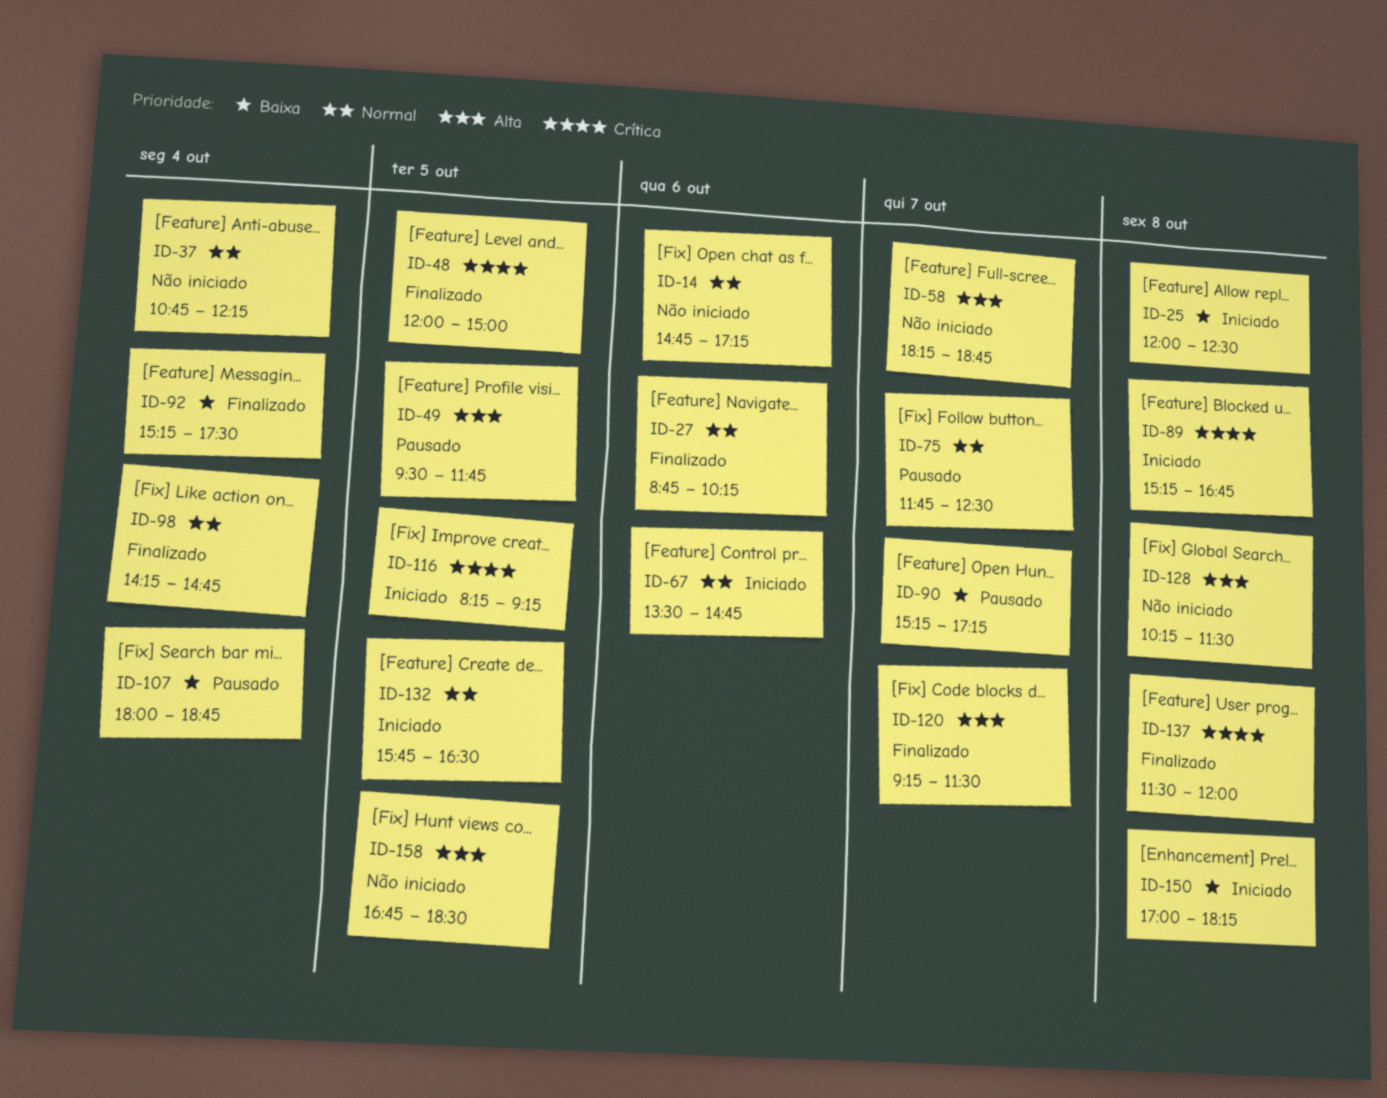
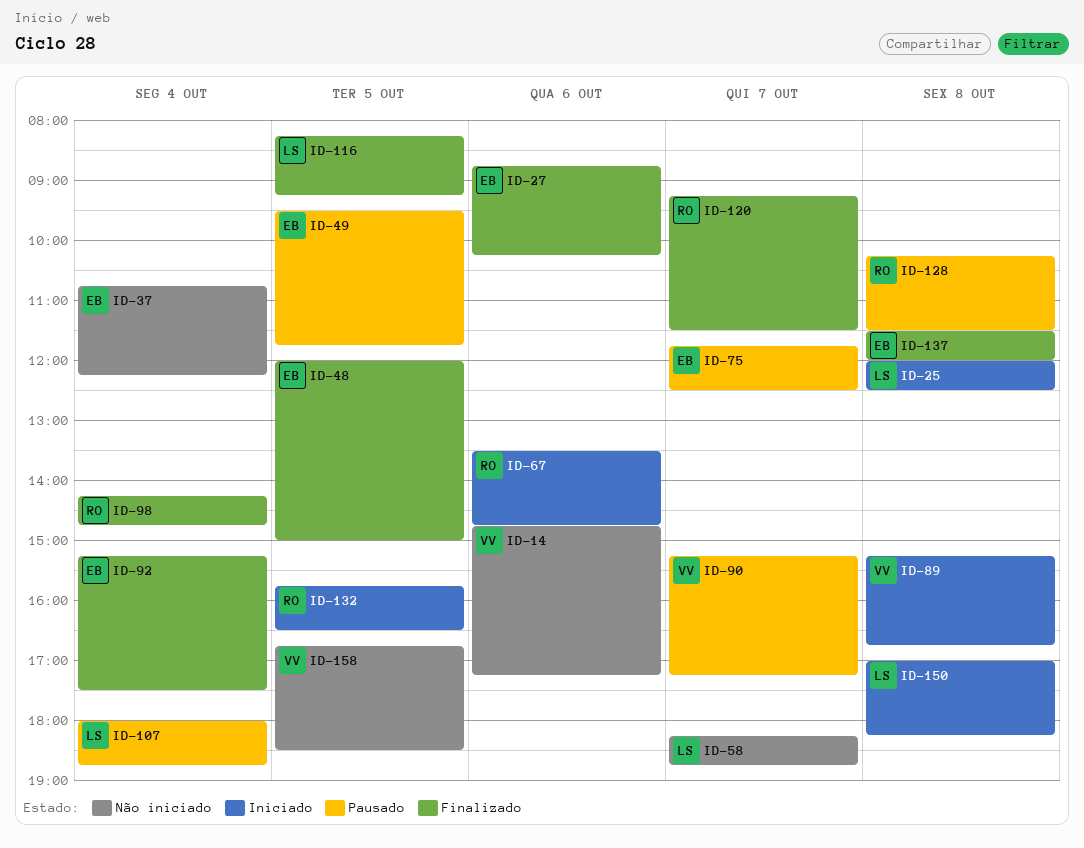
ID-116, status: Iniciado -> Finalizado
ID-128, status: Não iniciado -> Pausado

